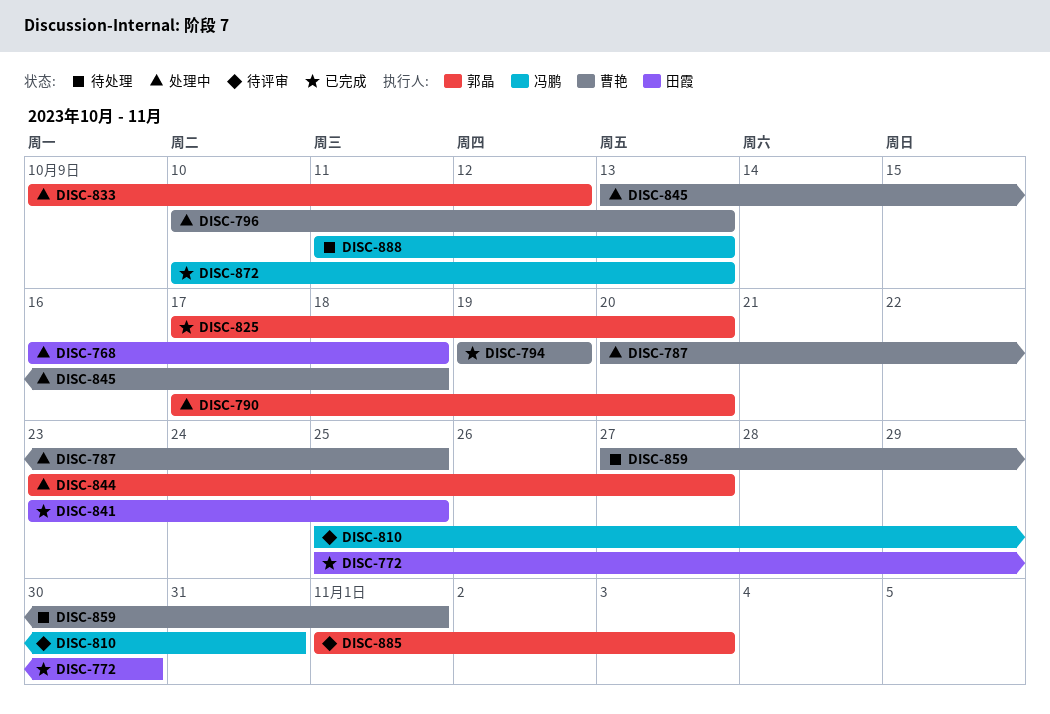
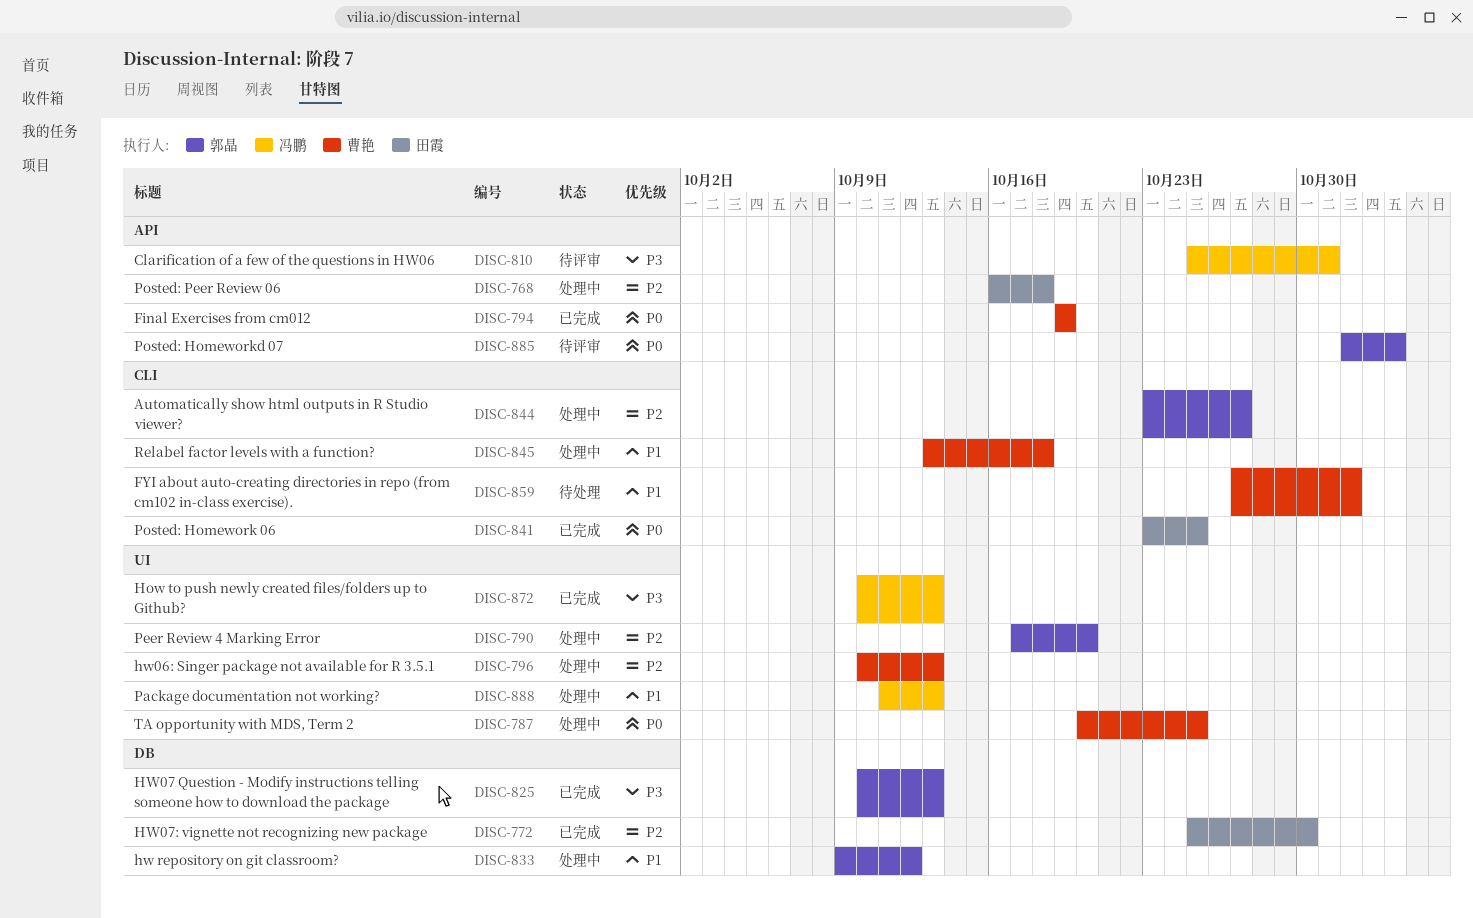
DISC-825, start: Oct 17 -> Oct 10
DISC-825, due: Oct 20 -> Oct 13
DISC-888, status: 待处理 -> 处理中

